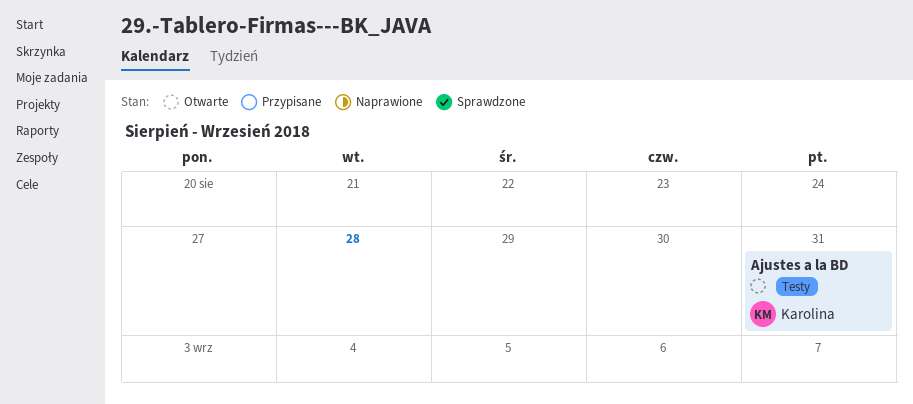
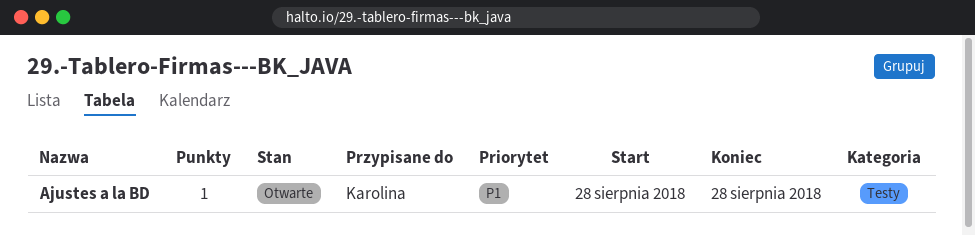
Ajustes a la BD, due: Aug 31 -> Aug 28

